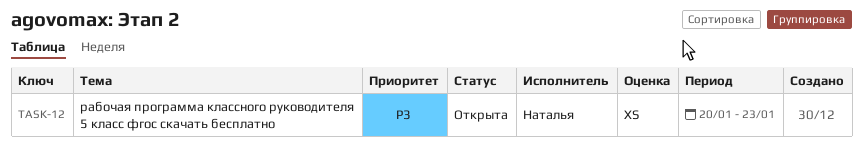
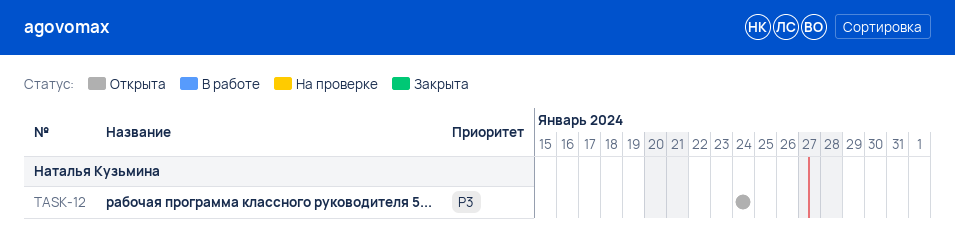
TASK-12, start: Jan 20 -> Jan 24
TASK-12, due: Jan 23 -> Jan 24

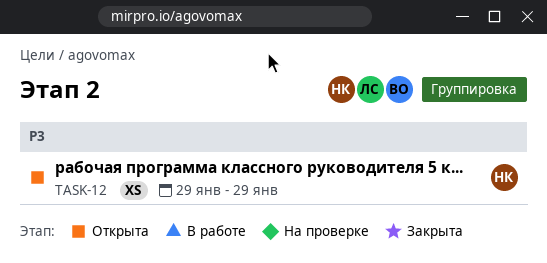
TASK-12, start: Jan 24 -> Jan 29
TASK-12, due: Jan 24 -> Jan 29

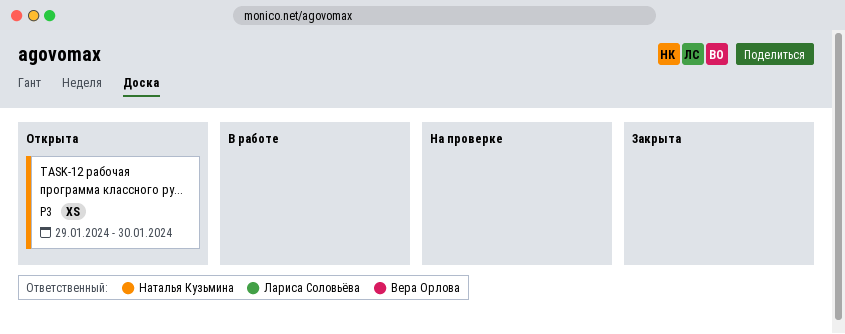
TASK-12, due: Jan 29 -> Jan 30

